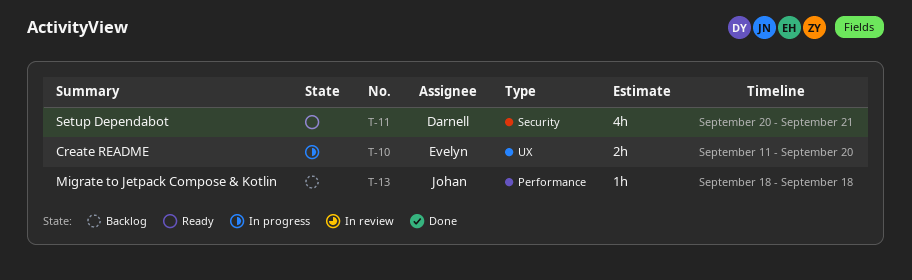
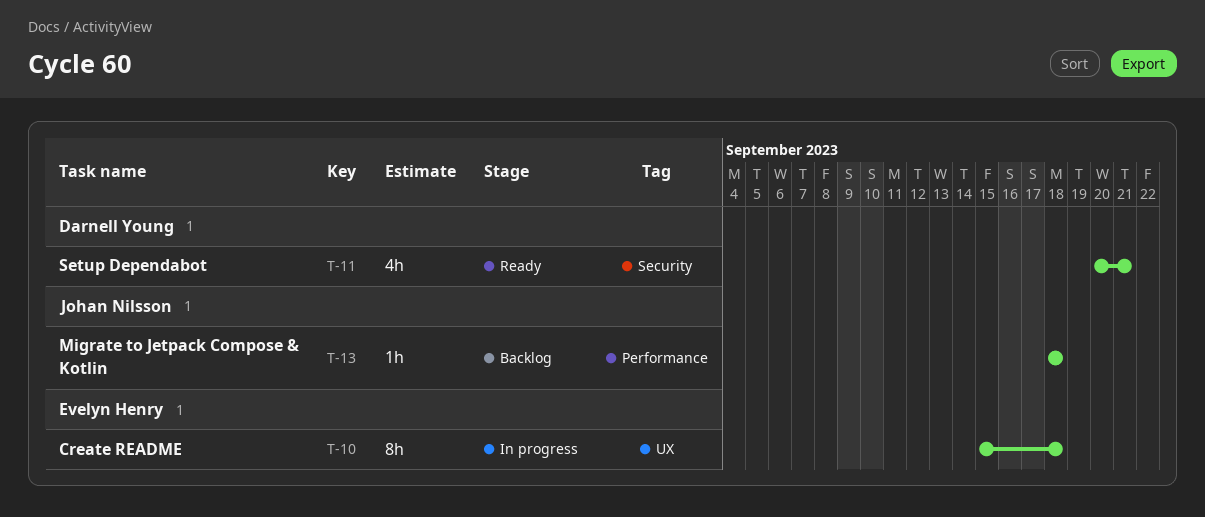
T-10, estimate: 2h -> 8h
T-10, start: Sep 11 -> Sep 15
T-10, due: Sep 20 -> Sep 18

